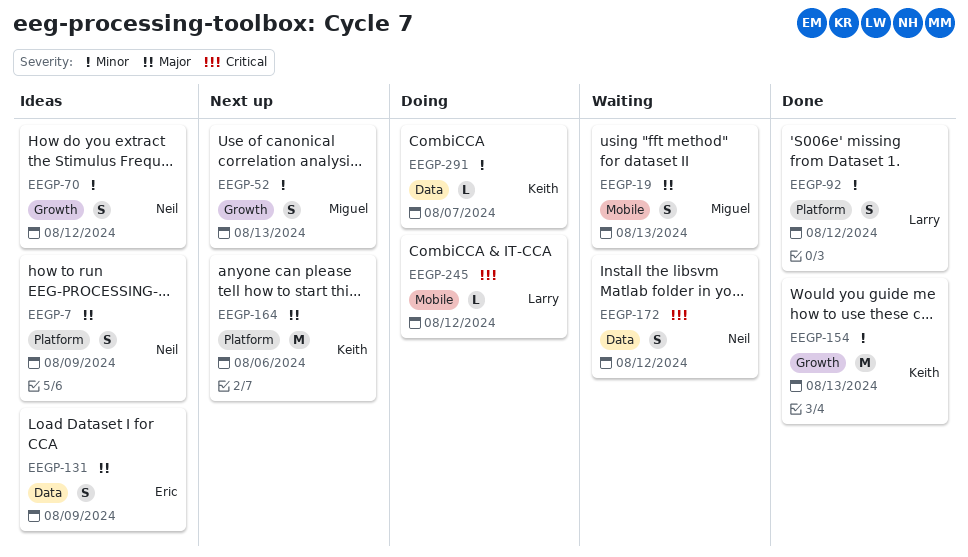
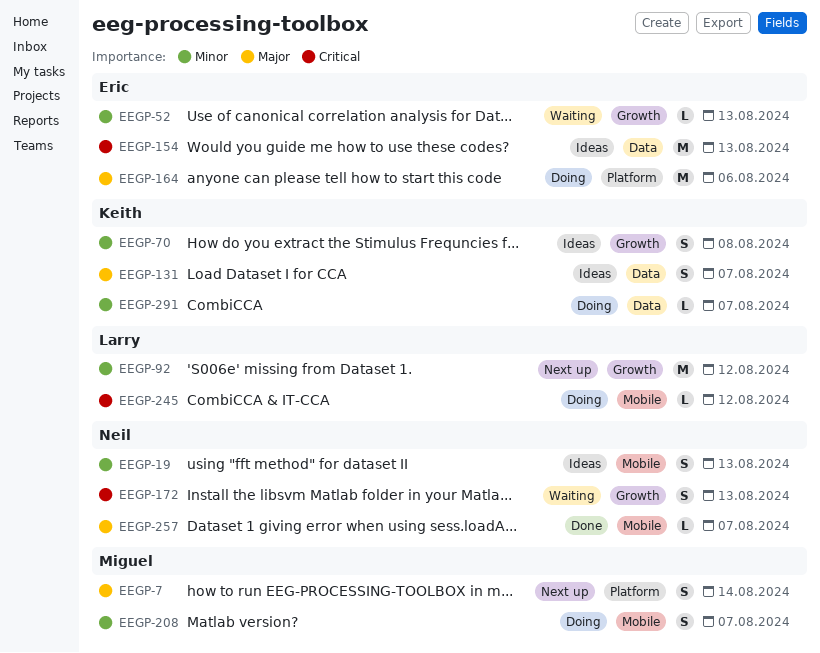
EEGP-7, status: Ideas -> Next up
EEGP-7, owner: Neil -> Miguel
EEGP-7, due: Aug 9 -> Aug 14
EEGP-19, status: Waiting -> Ideas
EEGP-19, owner: Miguel -> Neil
EEGP-19, priority: Major -> Minor
EEGP-52, status: Next up -> Waiting
EEGP-52, owner: Miguel -> Eric
EEGP-52, estimate: S -> L
EEGP-70, owner: Neil -> Keith
EEGP-70, due: Aug 12 -> Aug 8
EEGP-92, status: Done -> Next up
EEGP-92, label: Platform -> Growth
EEGP-92, estimate: S -> M
EEGP-131, owner: Eric -> Keith
EEGP-131, due: Aug 9 -> Aug 7
EEGP-154, status: Done -> Ideas
EEGP-154, owner: Keith -> Eric
EEGP-154, priority: Minor -> Critical
EEGP-154, label: Growth -> Data
EEGP-164, status: Next up -> Doing
EEGP-164, owner: Keith -> Eric
EEGP-172, label: Data -> Growth
EEGP-172, due: Aug 12 -> Aug 13
EEGP-208: none -> present
EEGP-257: none -> present

